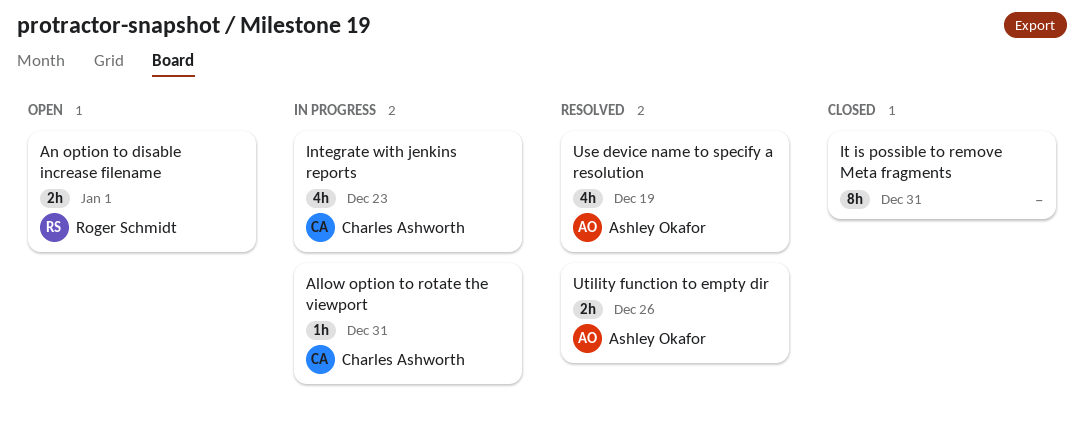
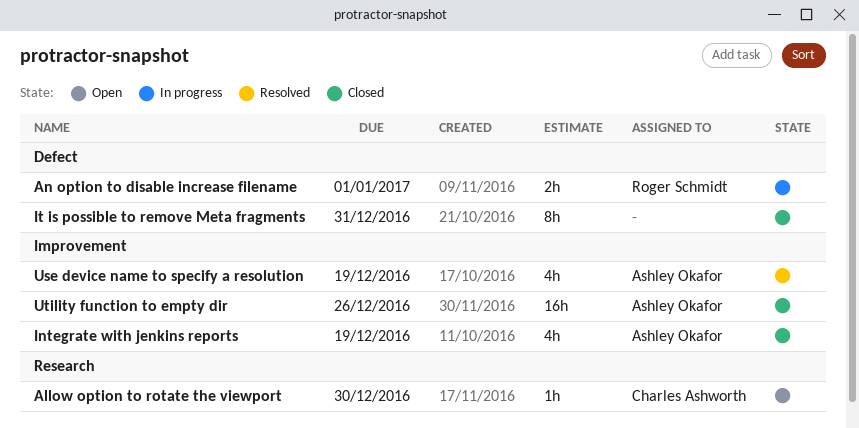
Allow option to rotate the viewport, status: In progress -> Open
Allow option to rotate the viewport, due: Dec 31 -> Dec 30
An option to disable increase filename, status: Open -> In progress
Integrate with jenkins reports, status: In progress -> Closed
Integrate with jenkins reports, owner: Charles Ashworth -> Ashley Okafor
Integrate with jenkins reports, due: Dec 23 -> Dec 19
Utility function to empty dir, status: Resolved -> Closed
Utility function to empty dir, estimate: 2h -> 16h

